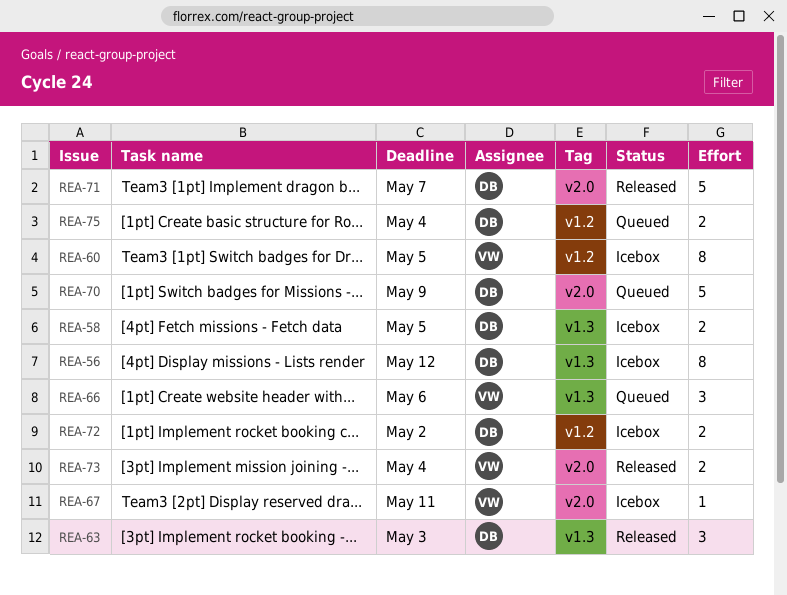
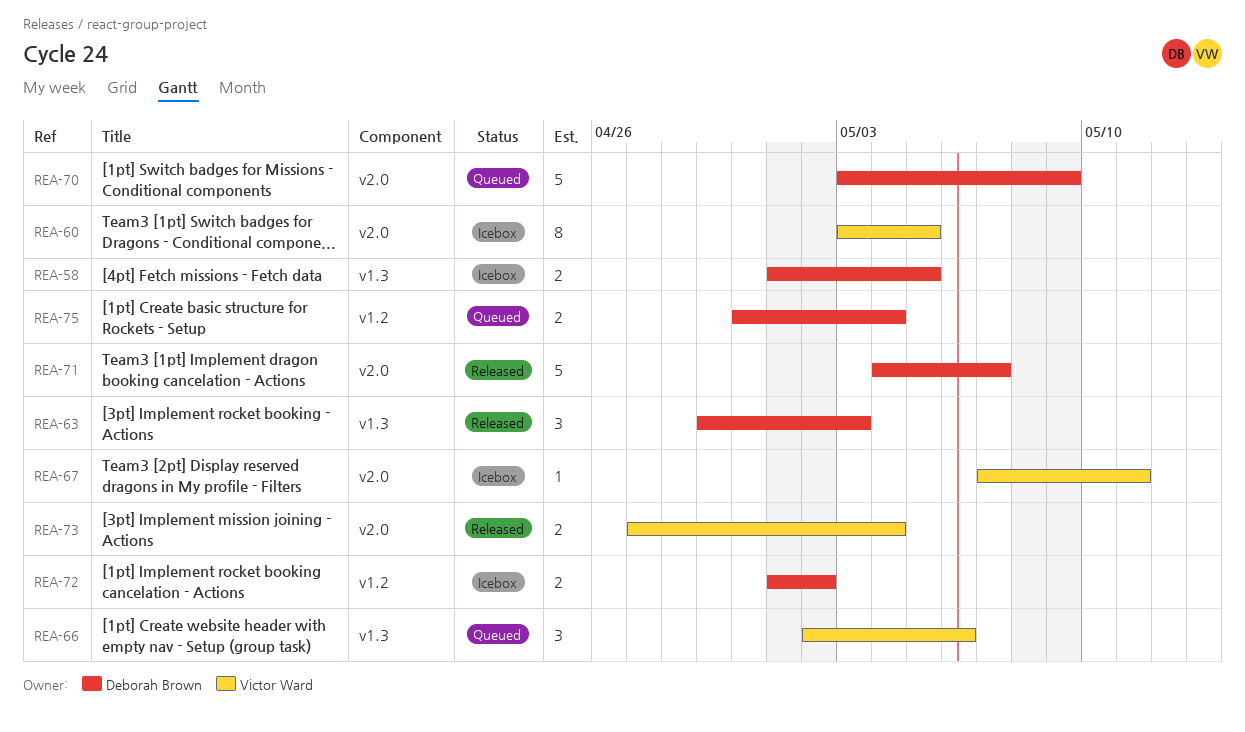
REA-56: present -> none
REA-60, label: v1.2 -> v2.0

